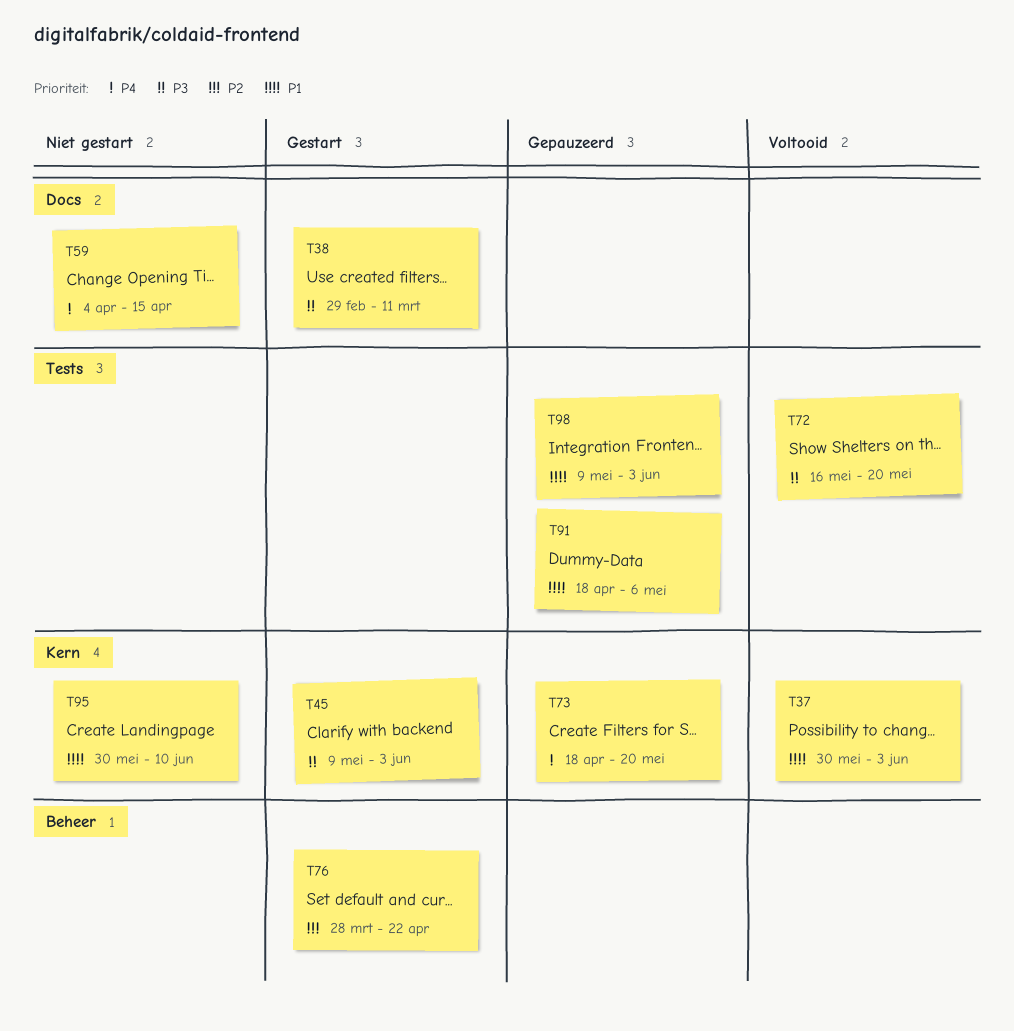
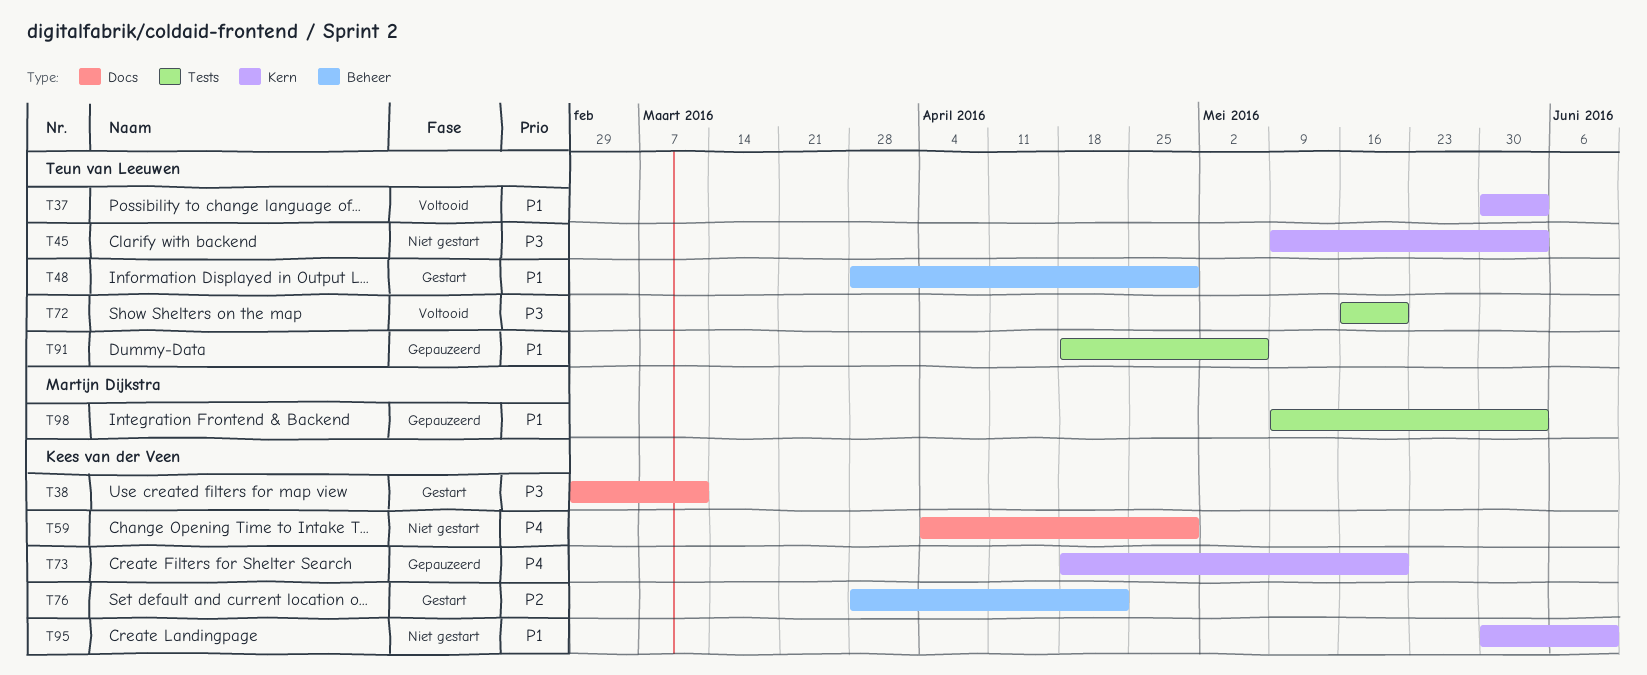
T45, status: Gestart -> Niet gestart
T48: none -> present
T59, due: Apr 15 -> Apr 29

